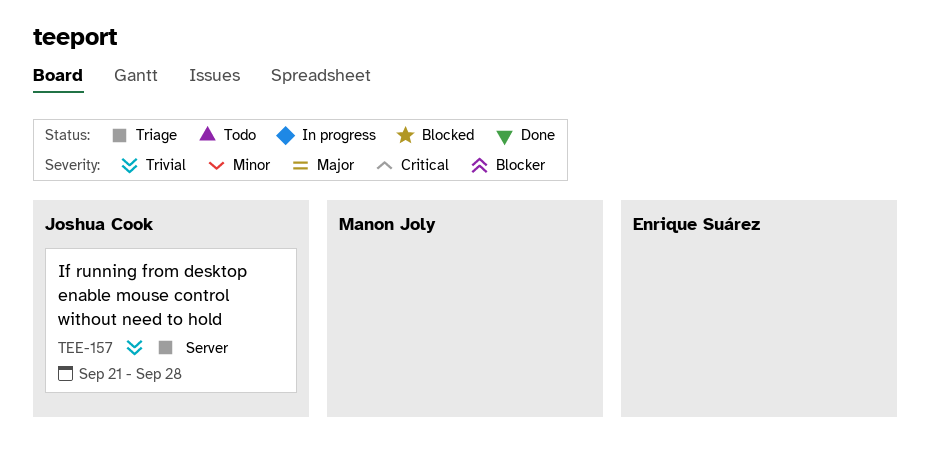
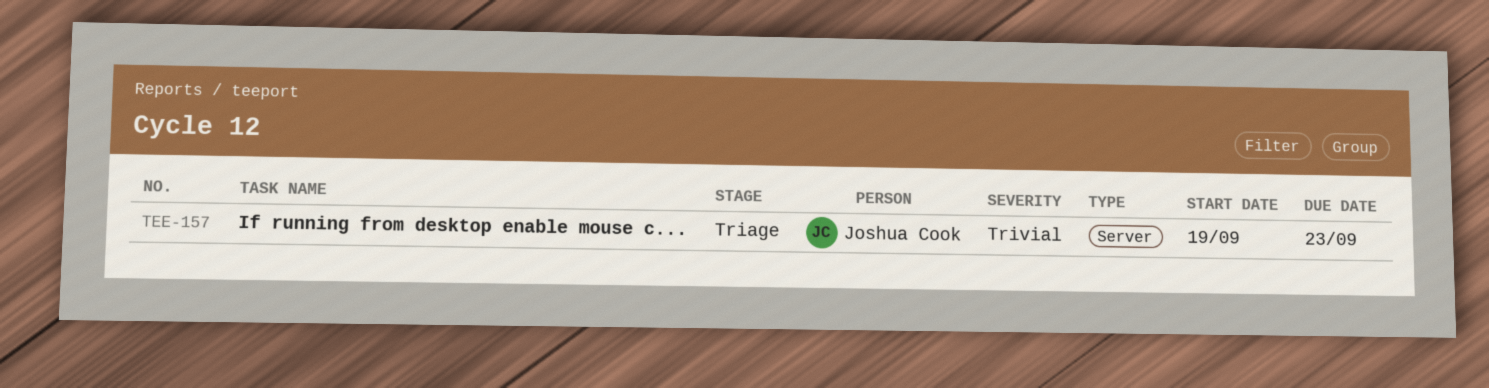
TEE-157, start: Sep 21 -> Sep 19
TEE-157, due: Sep 28 -> Sep 23

